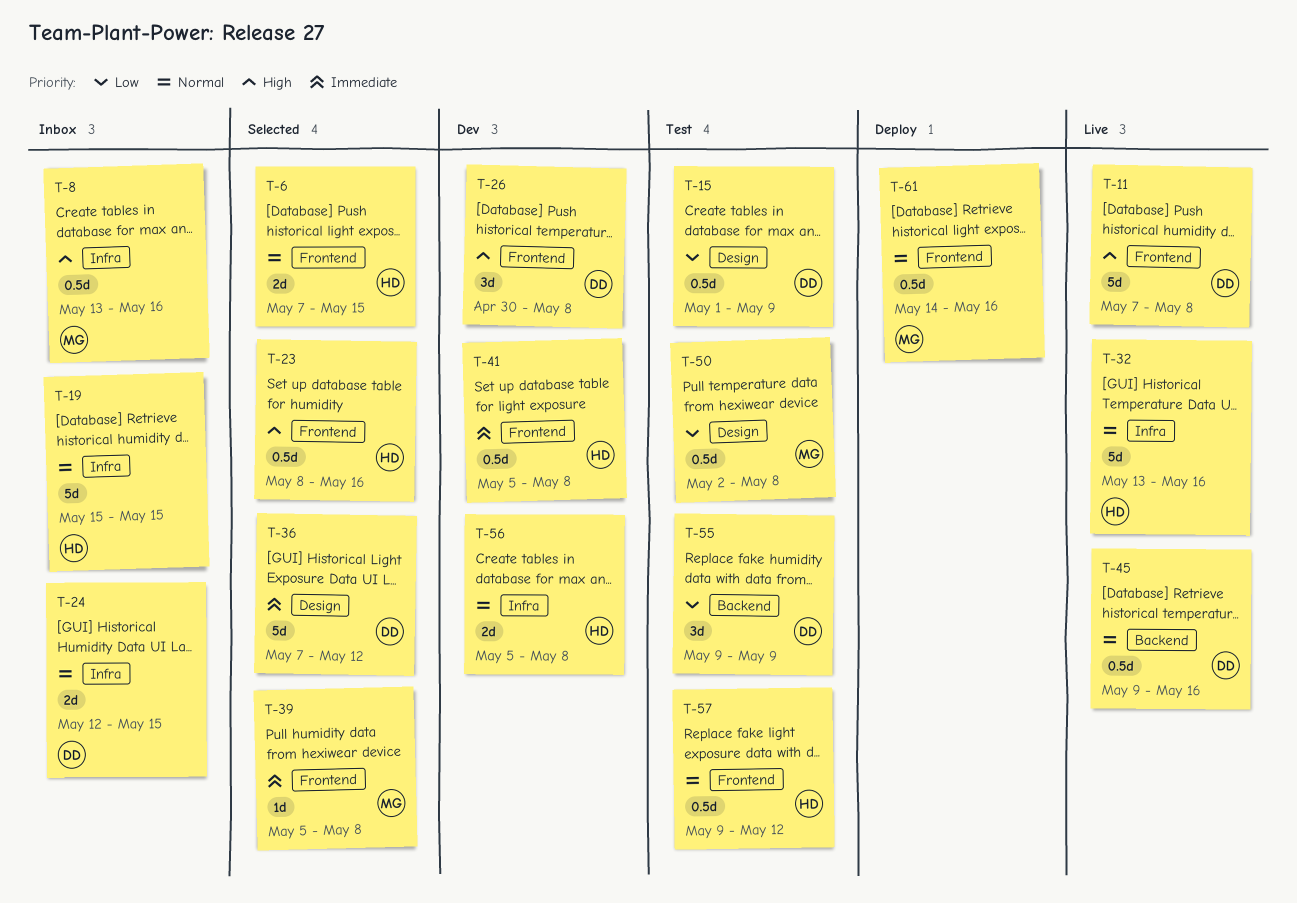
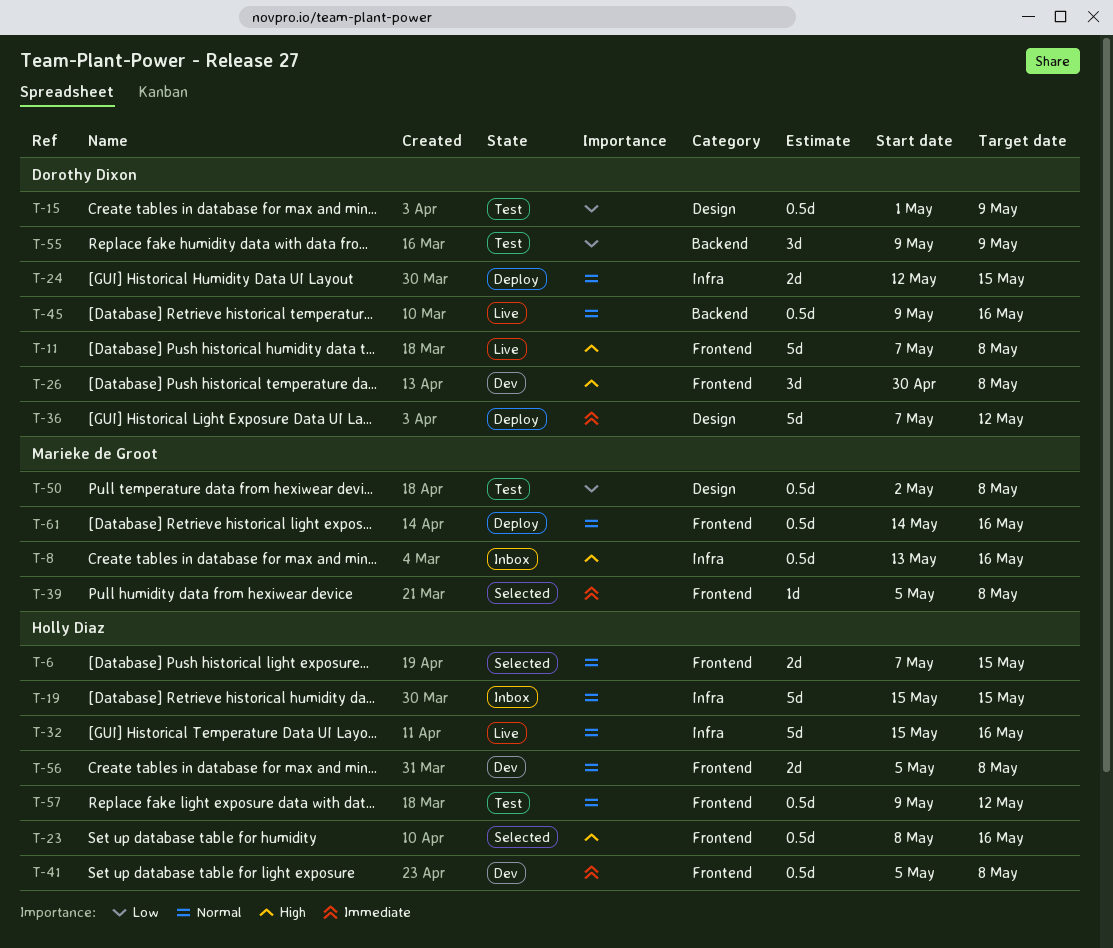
T-24, status: Inbox -> Deploy
T-32, start: May 13 -> May 15
T-36, status: Selected -> Deploy
T-56, label: Infra -> Frontend

